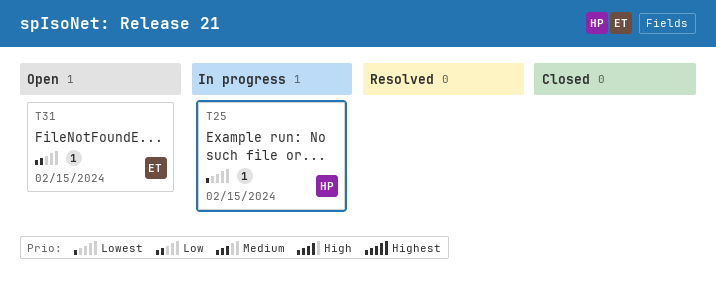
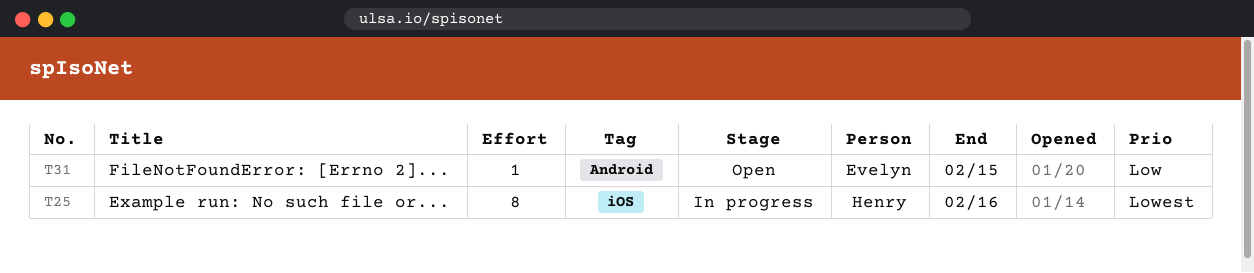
T25, estimate: 1 -> 8
T25, due: Feb 15 -> Feb 16

